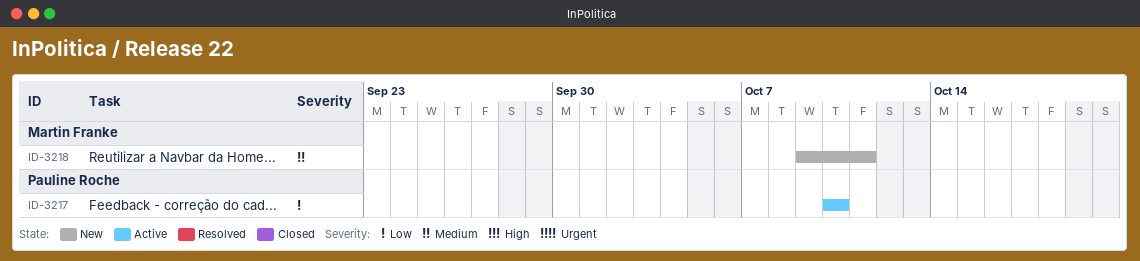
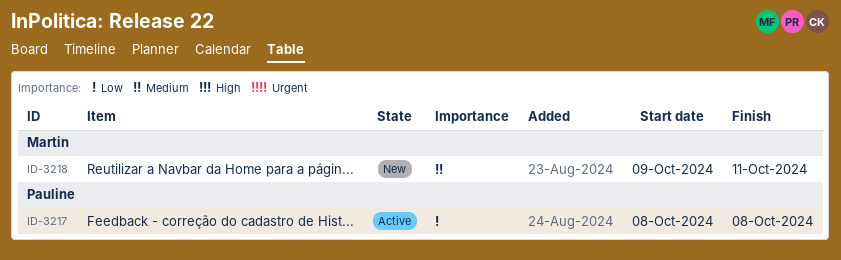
ID-3217, start: Oct 10 -> Oct 8
ID-3217, due: Oct 10 -> Oct 8

